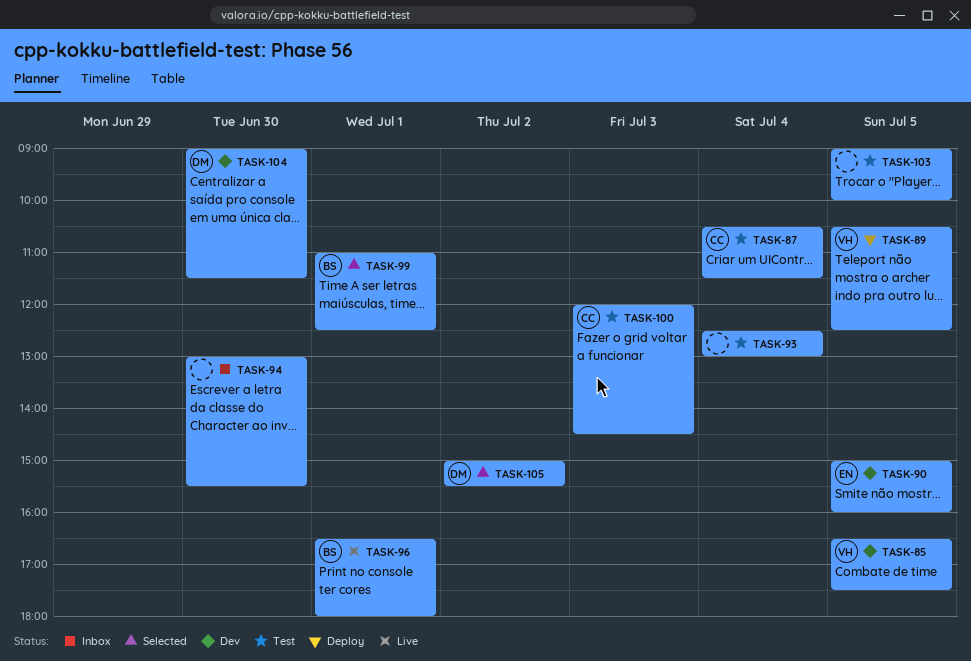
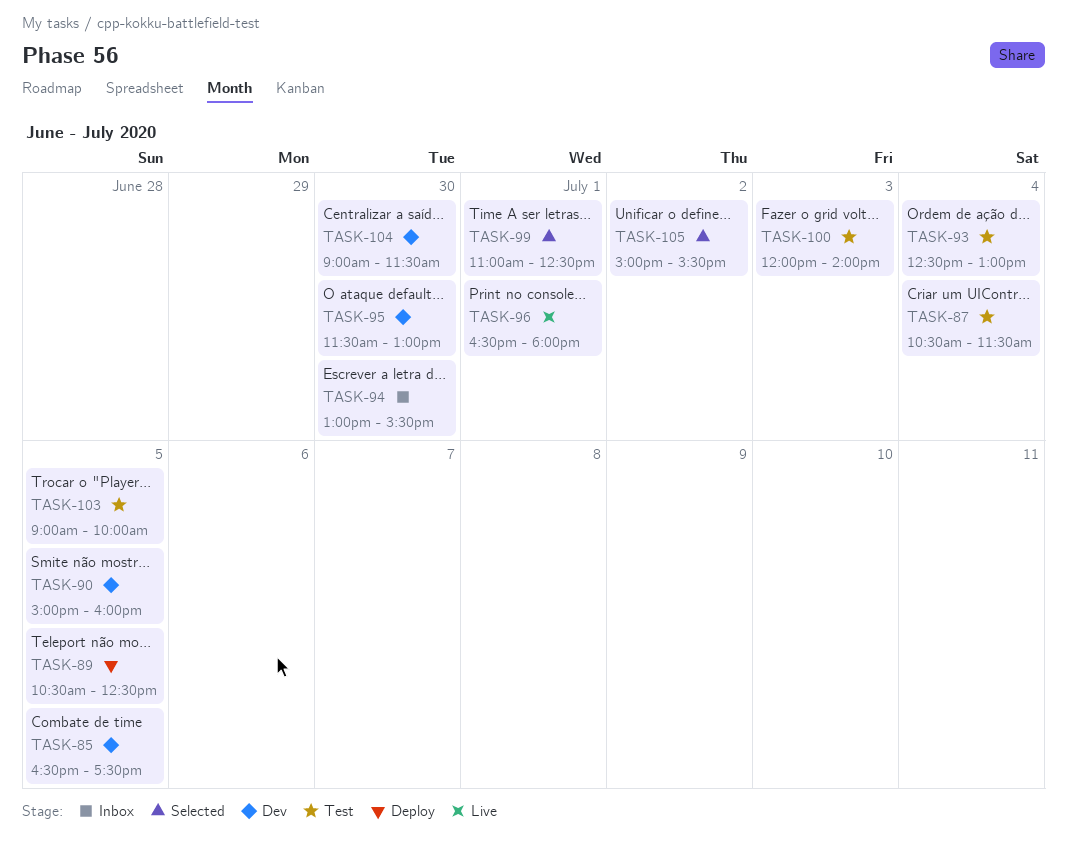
TASK-95: none -> present
TASK-100, ends: 14:30 -> 14:00

